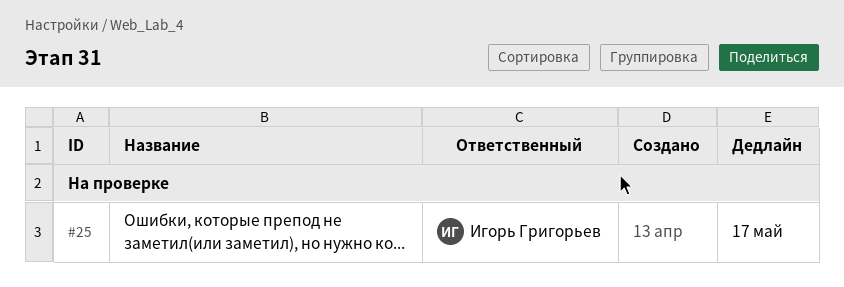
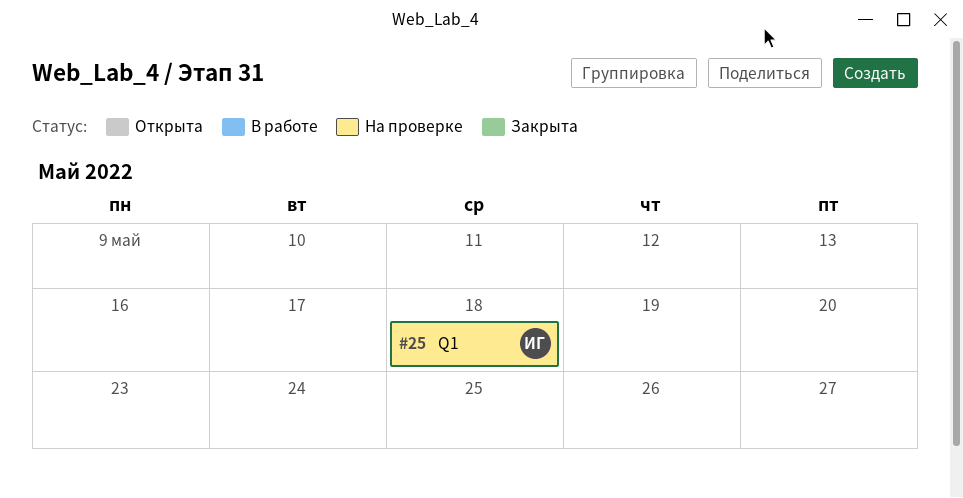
#25, due: May 17 -> May 18

